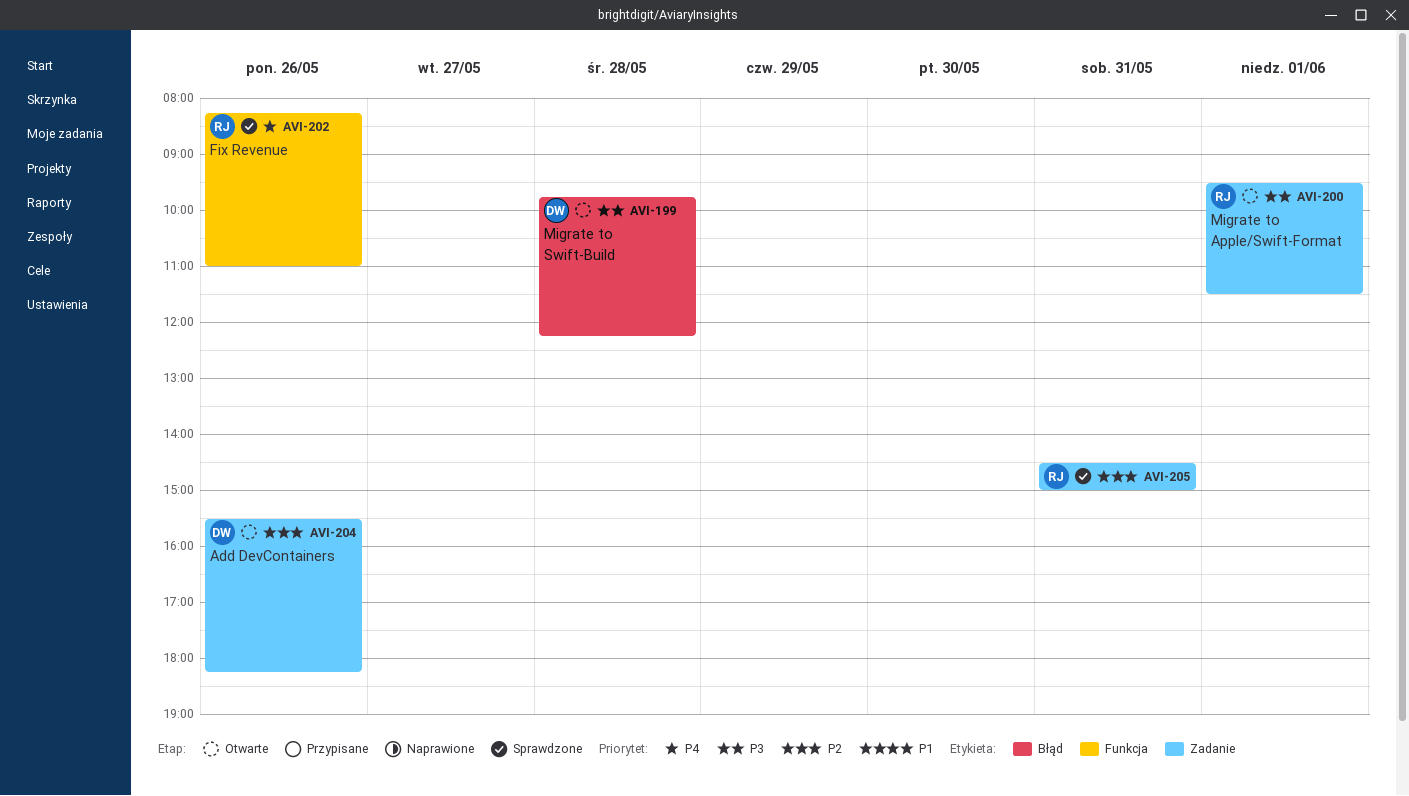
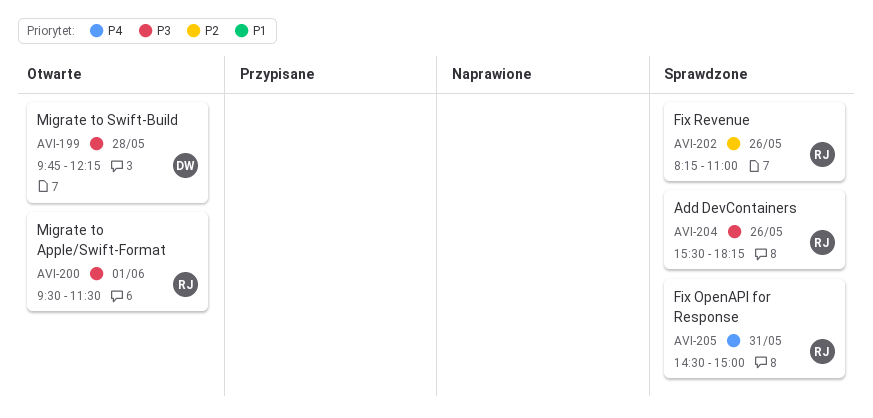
AVI-202, priority: P4 -> P2
AVI-204, status: Otwarte -> Sprawdzone
AVI-204, owner: DW -> RJ
AVI-204, priority: P2 -> P3
AVI-205, priority: P2 -> P4

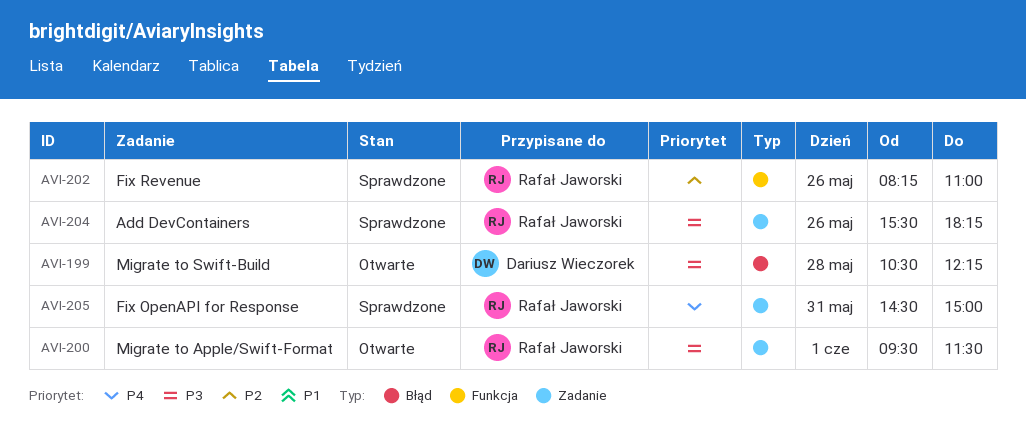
AVI-199, begins: 09:45 -> 10:30

